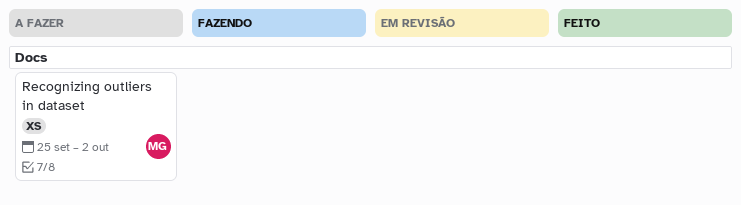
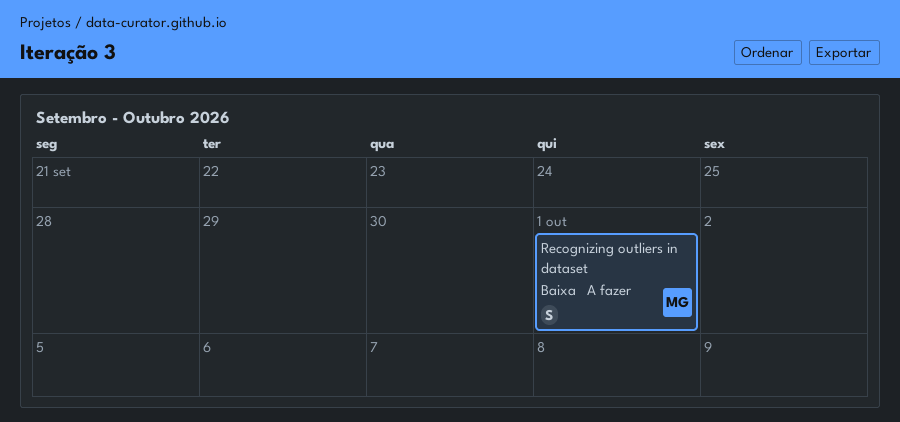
Recognizing outliers in dataset, estimate: XS -> S
Recognizing outliers in dataset, due: Oct 2 -> Oct 1

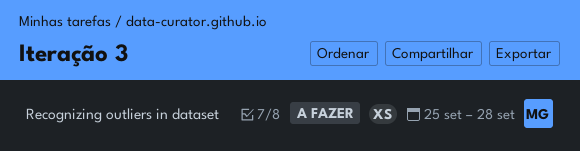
Recognizing outliers in dataset, estimate: S -> XS
Recognizing outliers in dataset, due: Oct 1 -> Sep 28

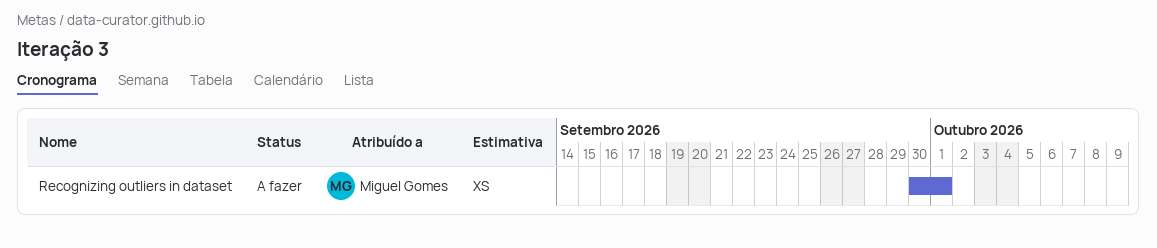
Recognizing outliers in dataset, start: Sep 25 -> Sep 30
Recognizing outliers in dataset, due: Sep 28 -> Oct 1

